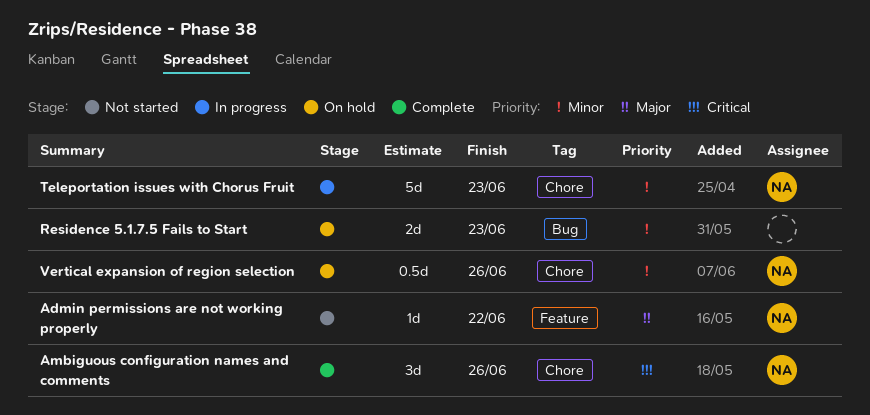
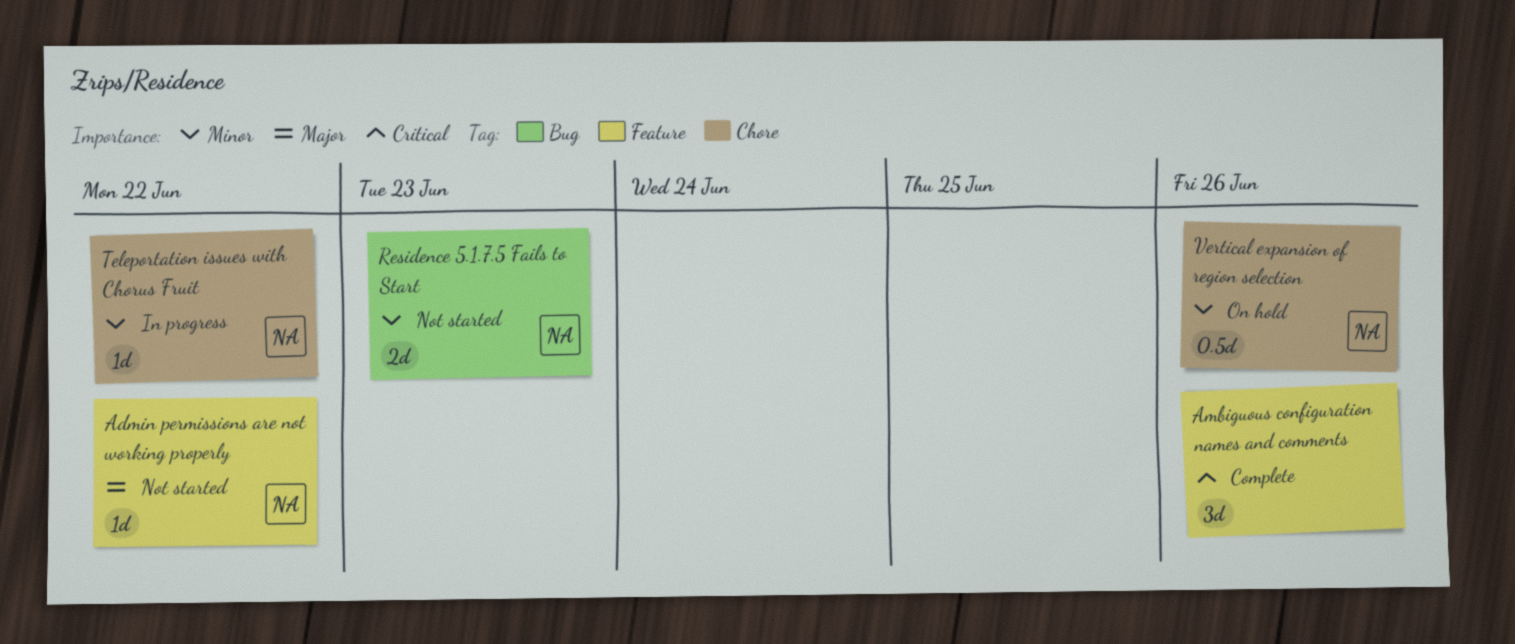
Ambiguous configuration names and comments, owner: NA -> none
Ambiguous configuration names and comments, label: Chore -> Feature
Residence 5.1.7.5 Fails to Start, status: On hold -> Not started
Residence 5.1.7.5 Fails to Start, owner: none -> NA
Teleportation issues with Chorus Fruit, estimate: 5d -> 1d
Teleportation issues with Chorus Fruit, due: Jun 23 -> Jun 22

